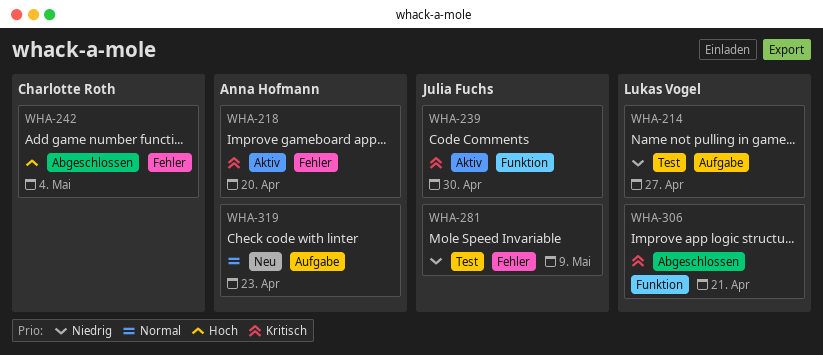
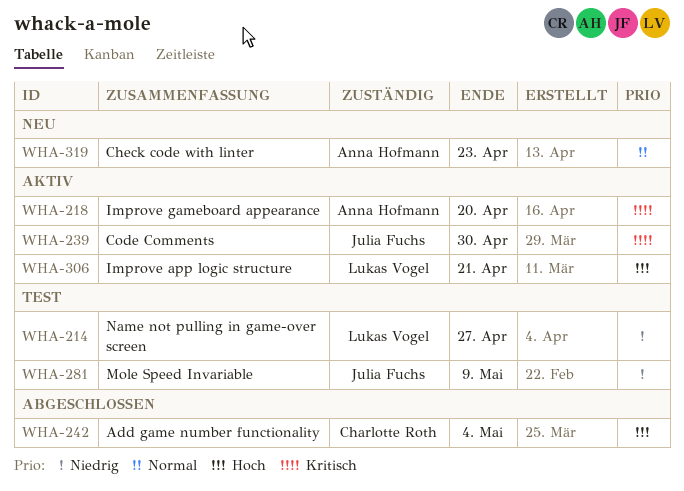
WHA-306, status: Abgeschlossen -> Aktiv
WHA-306, priority: Kritisch -> Hoch

